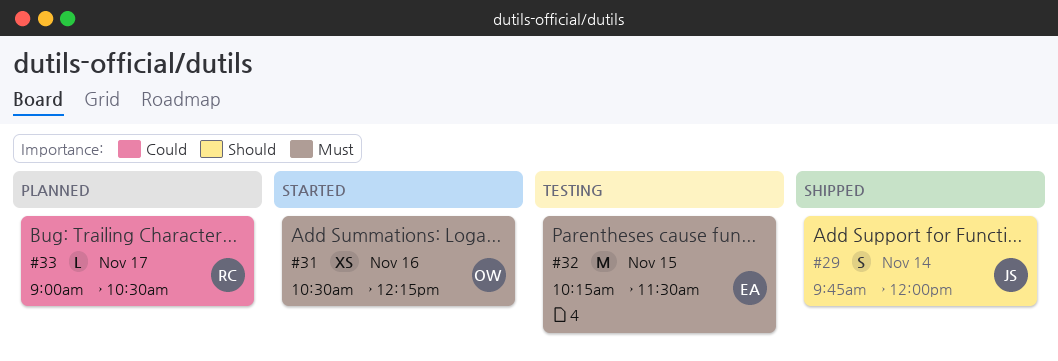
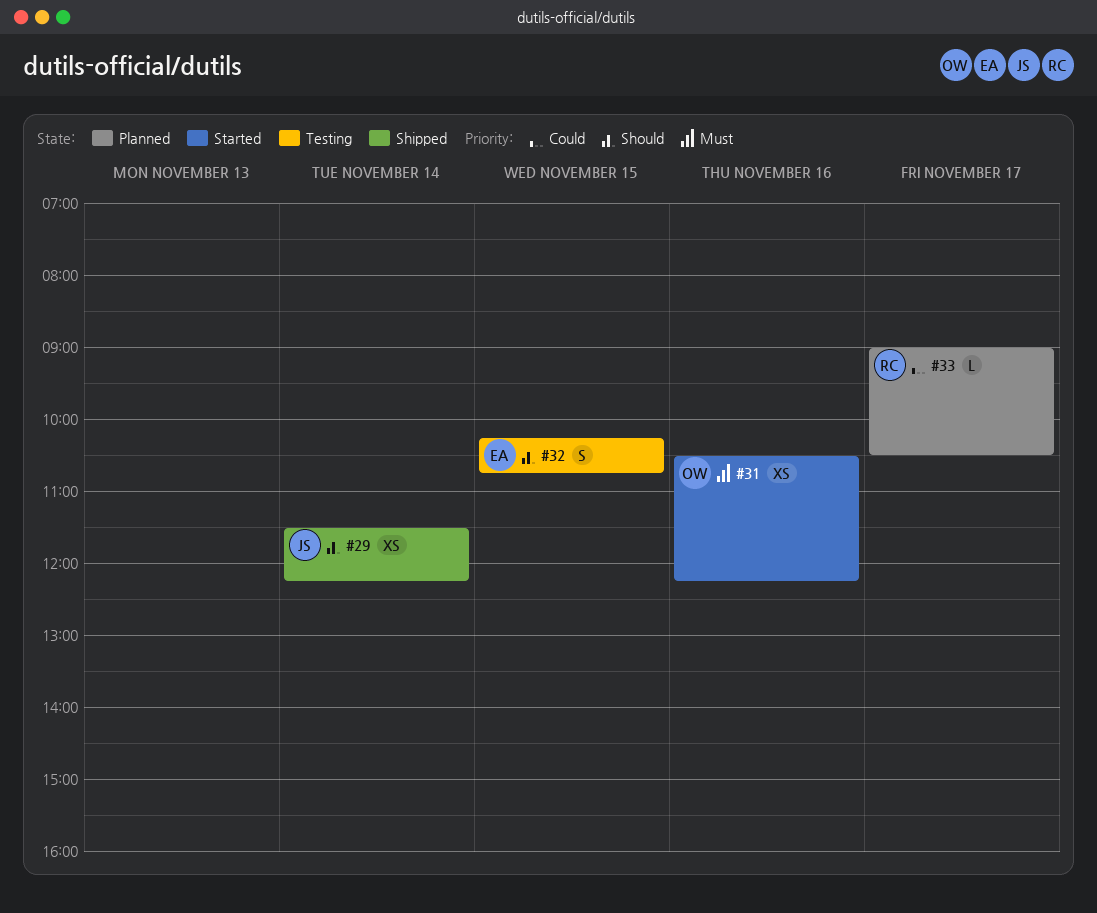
#29, estimate: S -> XS
#29, begins: 09:45 -> 11:30
#29, ends: 12:00 -> 12:15
#32, priority: Must -> Should
#32, estimate: M -> S
#32, ends: 11:30 -> 10:45

